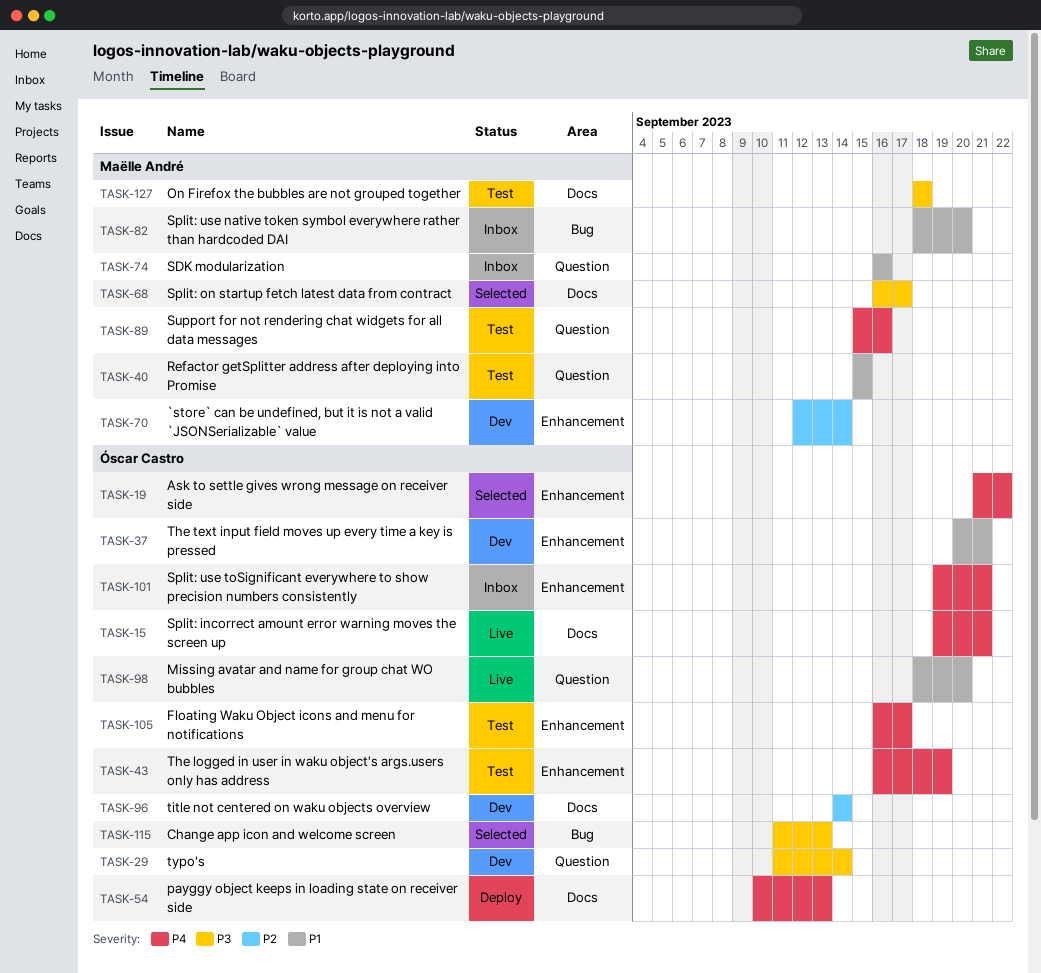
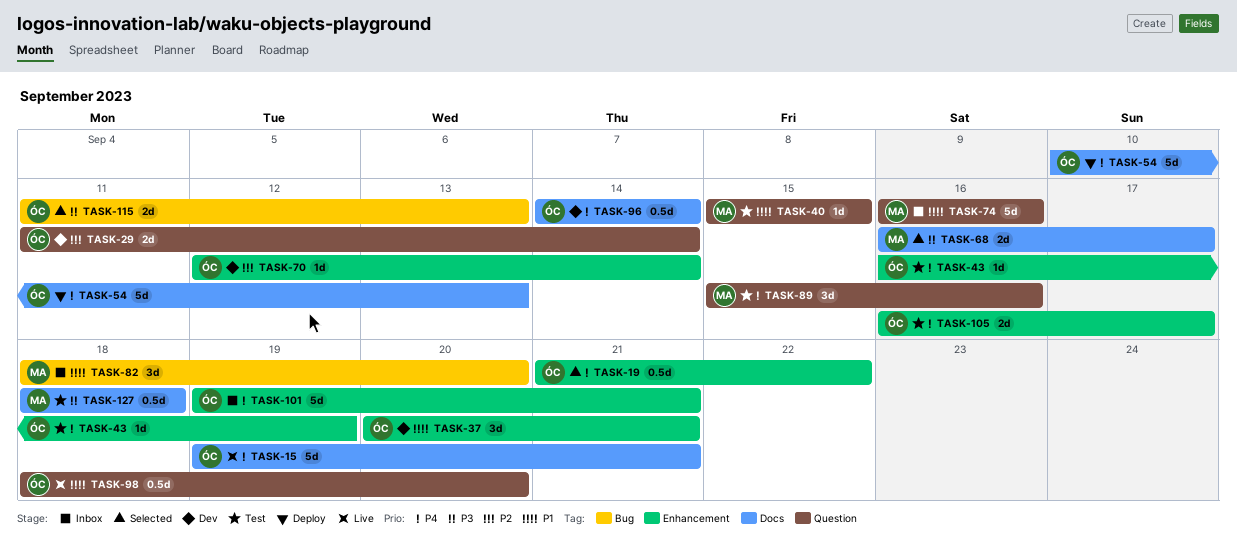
TASK-29, priority: P3 -> P2
TASK-70, owner: Maëlle André -> Óscar Castro
TASK-96, priority: P2 -> P4

